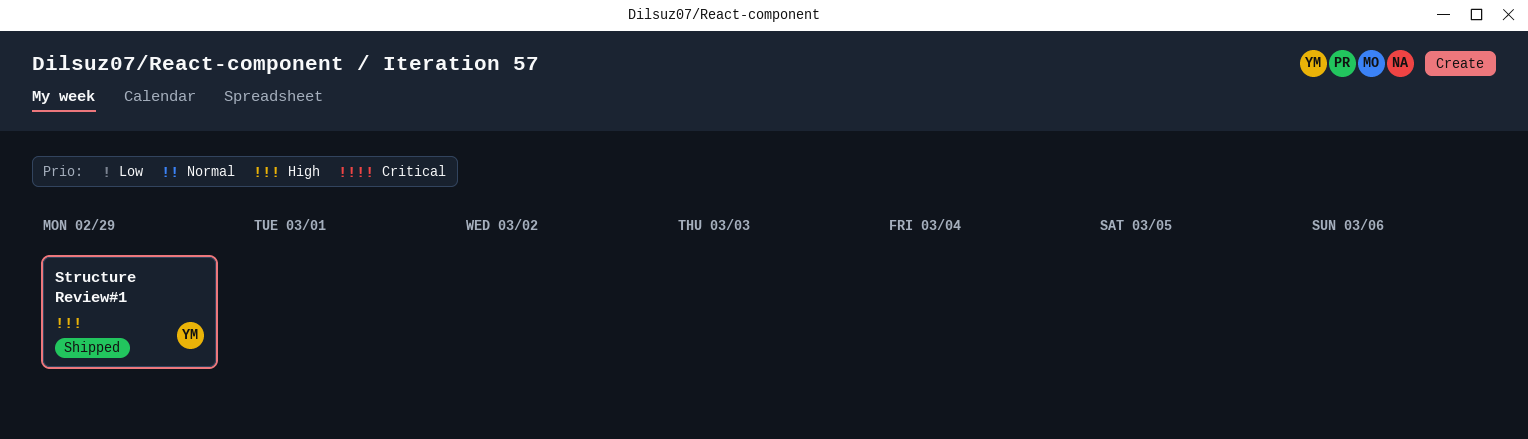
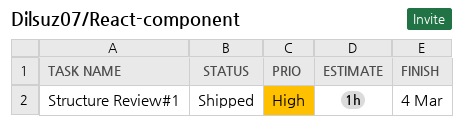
Structure Review#1, due: Feb 29 -> Mar 4

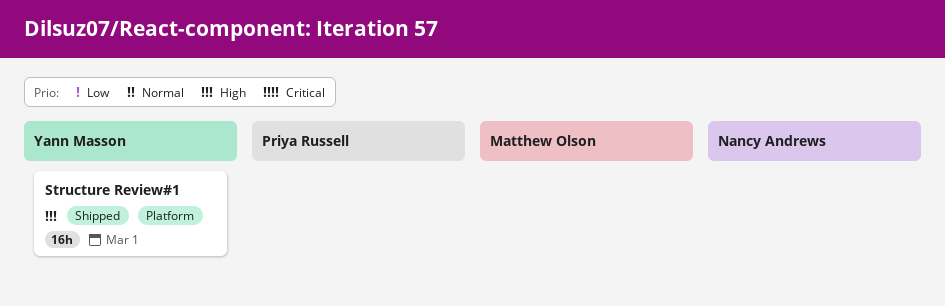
Structure Review#1, estimate: 1h -> 16h
Structure Review#1, due: Mar 4 -> Mar 1

